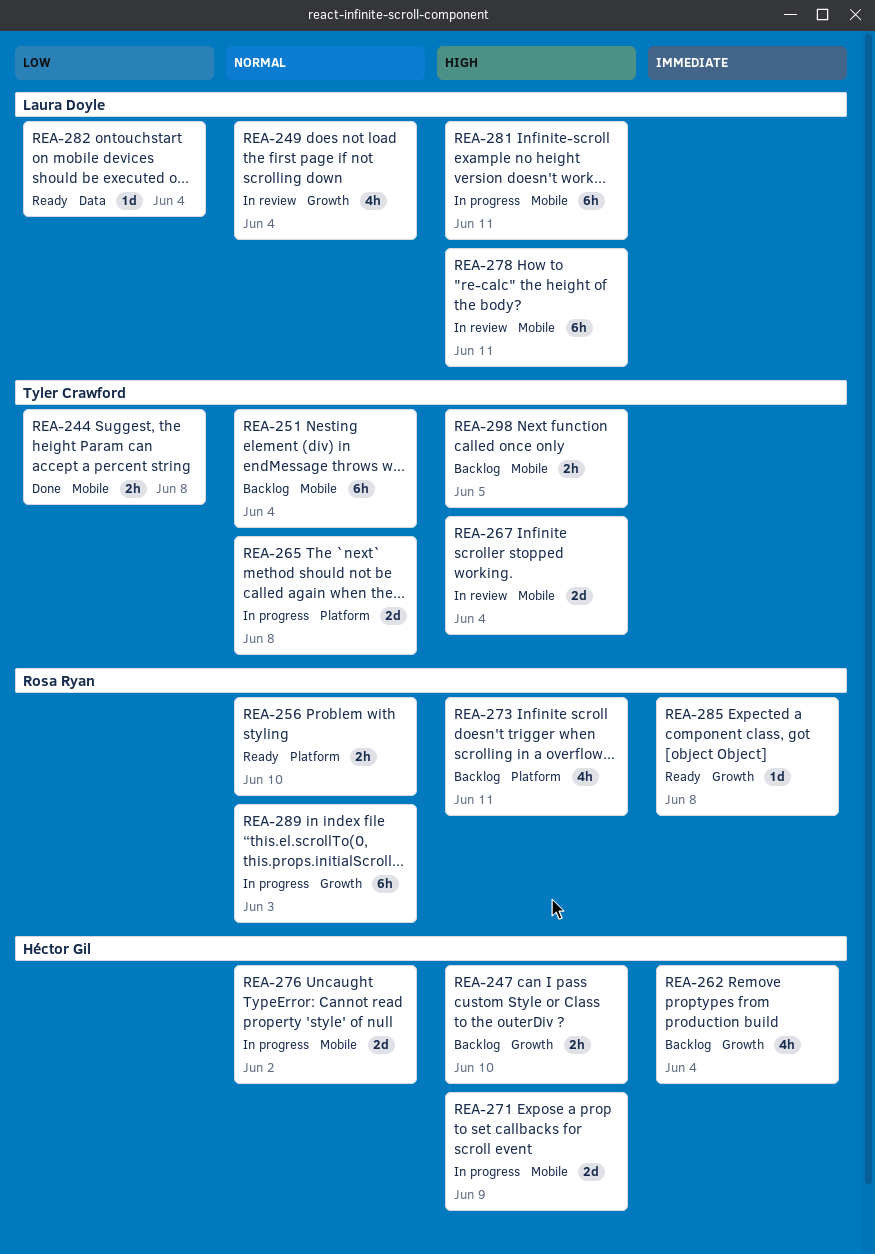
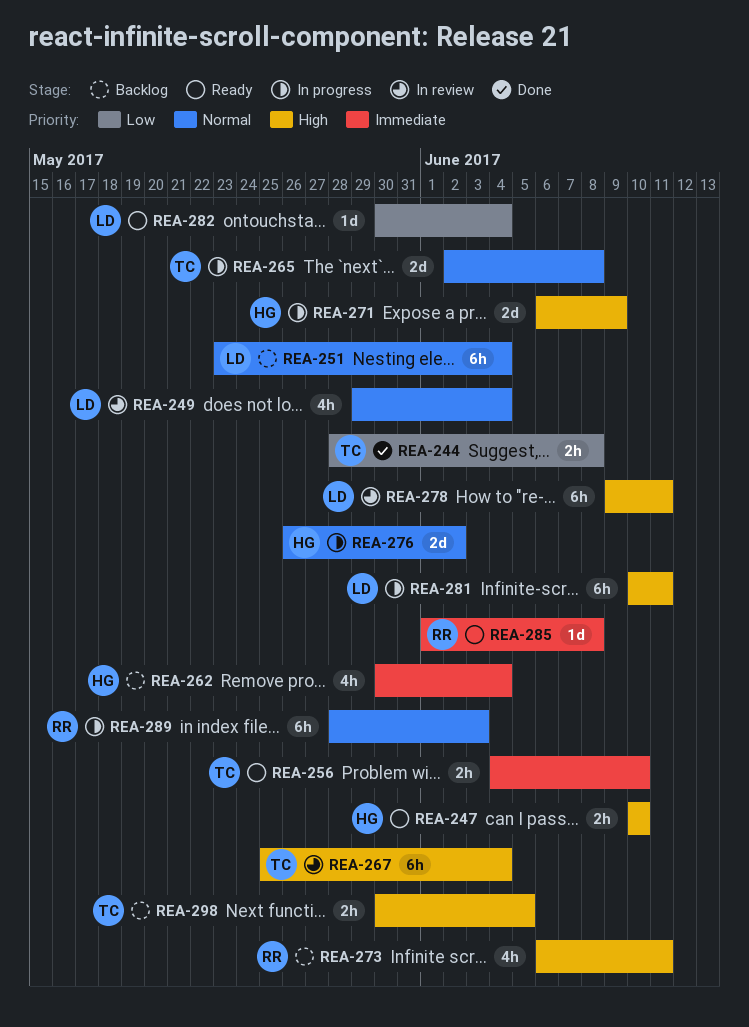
REA-247, status: Backlog -> Ready
REA-251, owner: Tyler Crawford -> Laura Doyle
REA-256, owner: Rosa Ryan -> Tyler Crawford
REA-256, priority: Normal -> Immediate
REA-267, estimate: 2d -> 6h

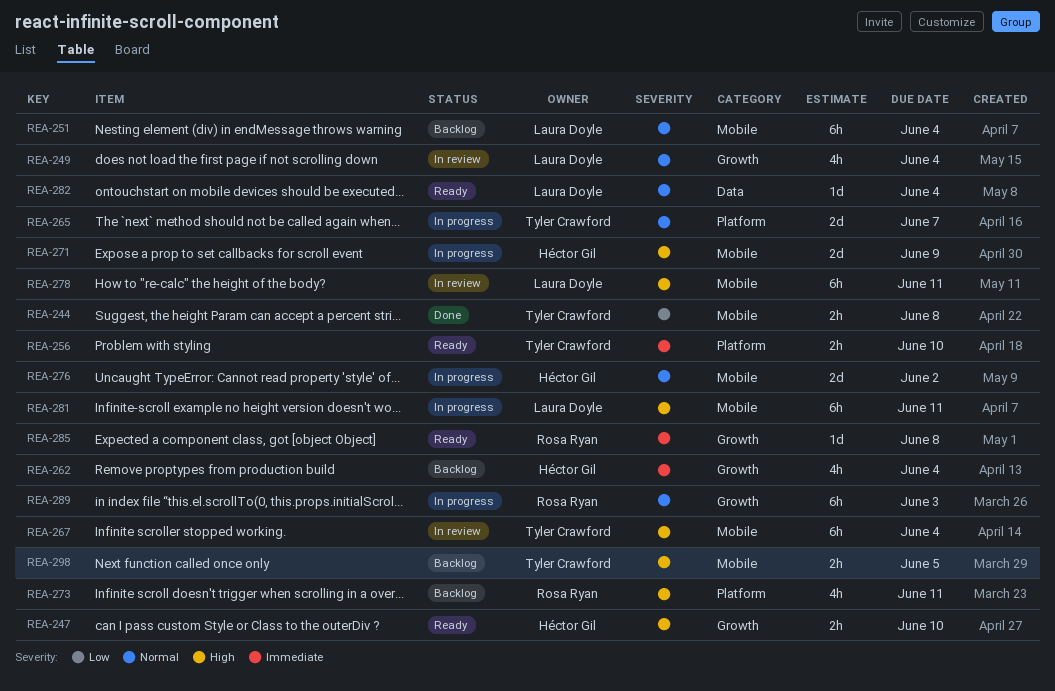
REA-265, due: Jun 8 -> Jun 7
REA-282, priority: Low -> Normal

